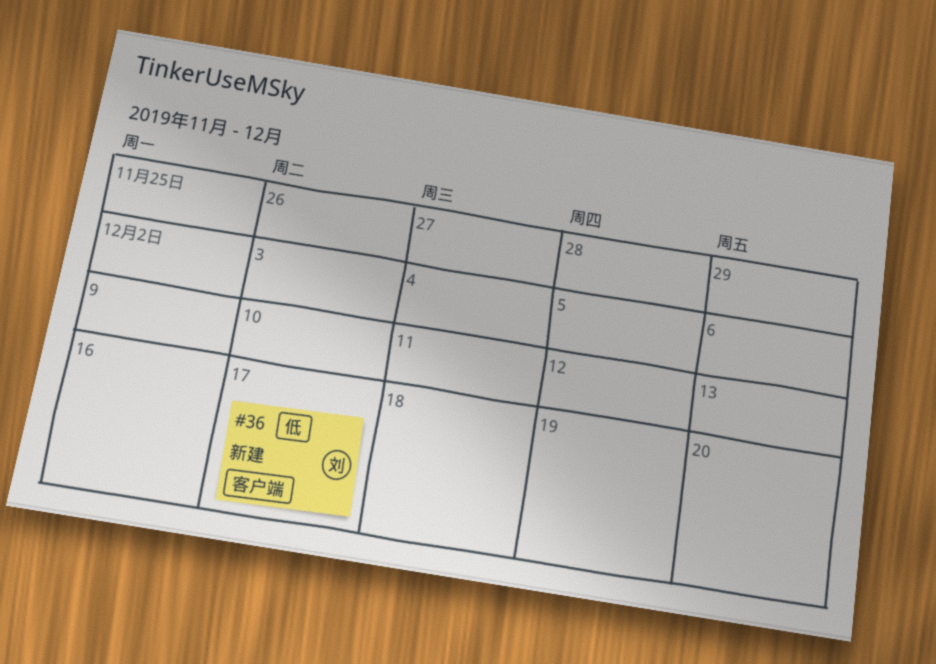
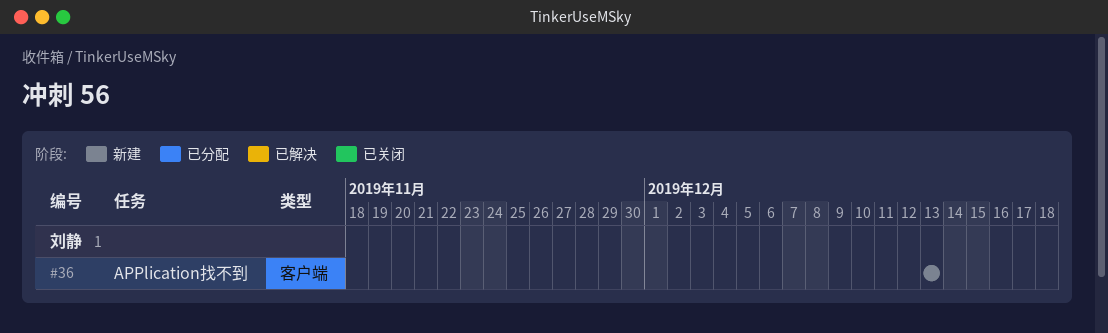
#36, due: Dec 17 -> Dec 13

